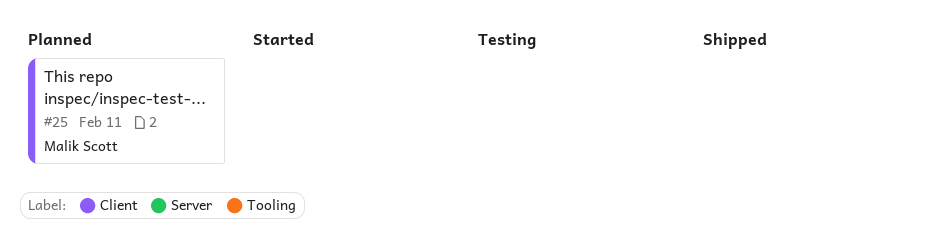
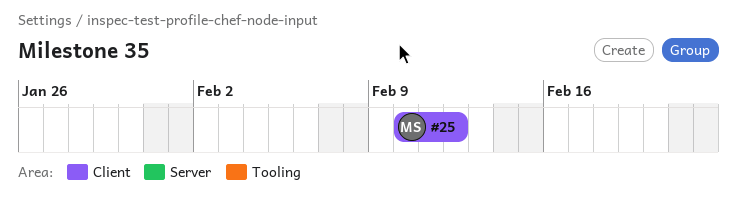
#25, due: Feb 11 -> Feb 12

